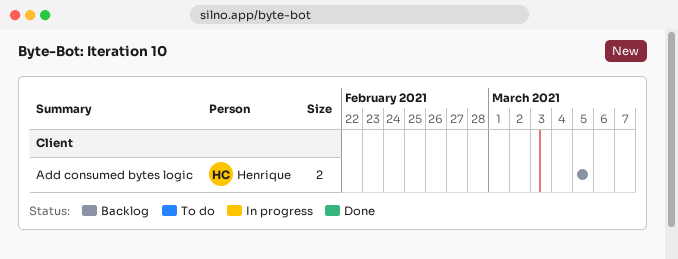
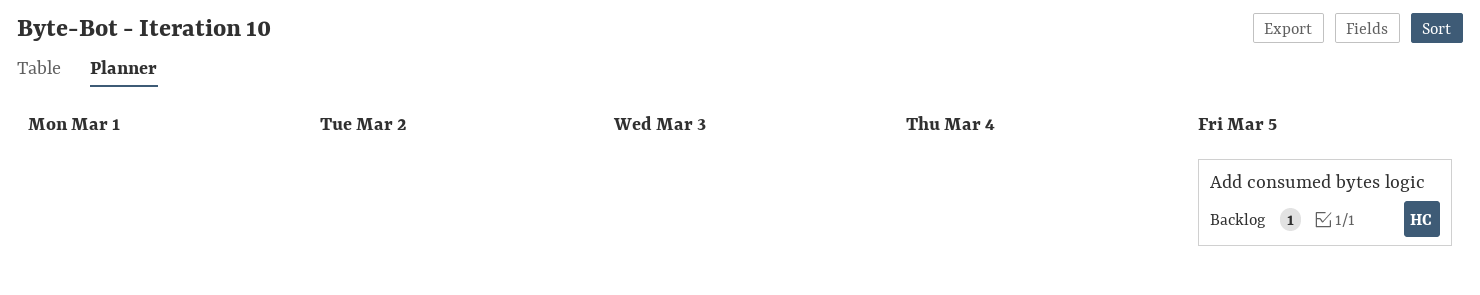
Add consumed bytes logic, estimate: 2 -> 1

